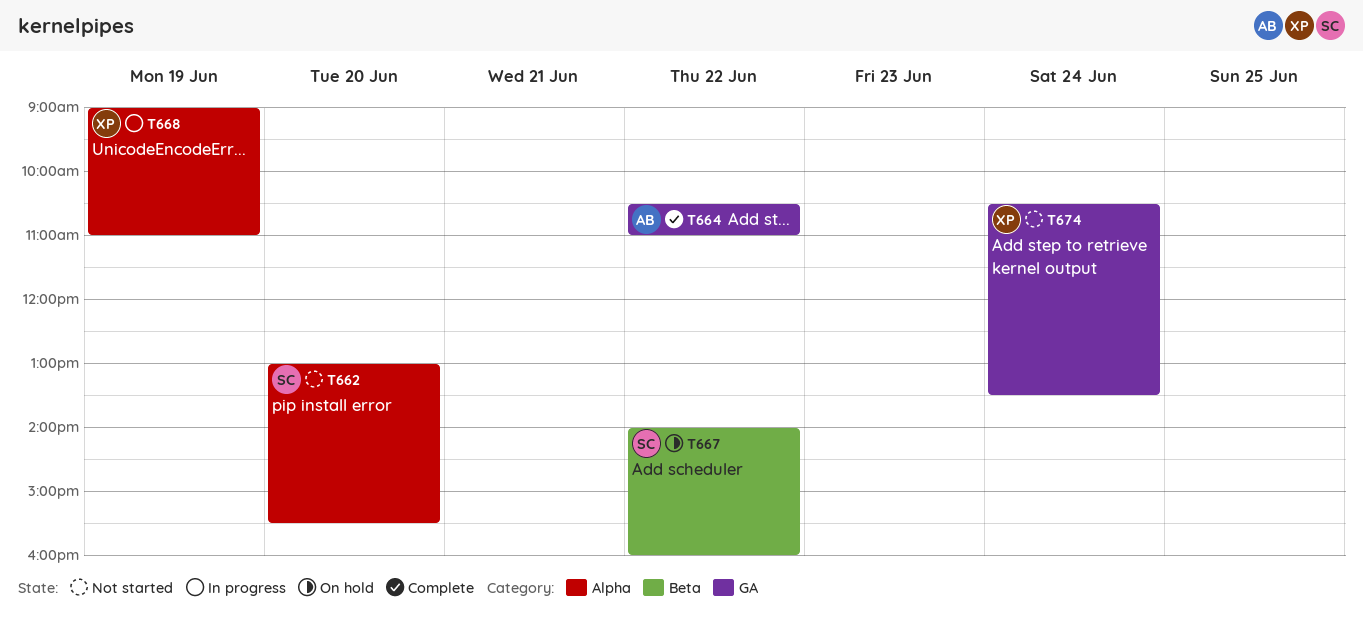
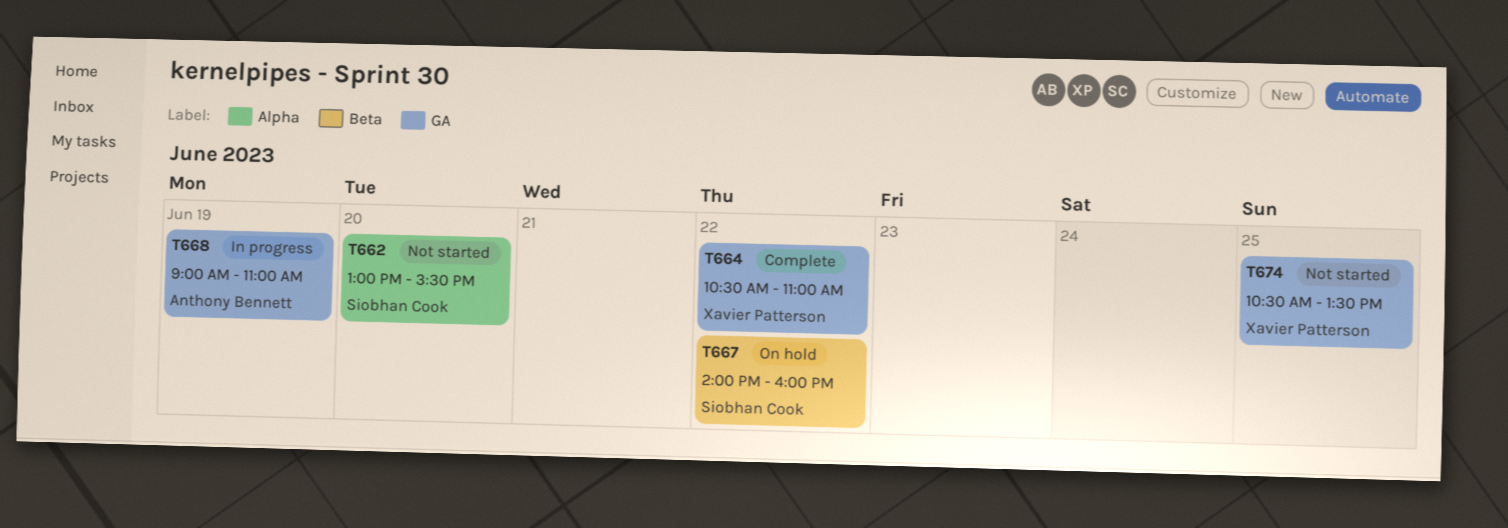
T664, owner: Anthony Bennett -> Xavier Patterson
T668, owner: Xavier Patterson -> Anthony Bennett
T668, label: Alpha -> GA
T674, day: Jun 24 -> Jun 25

